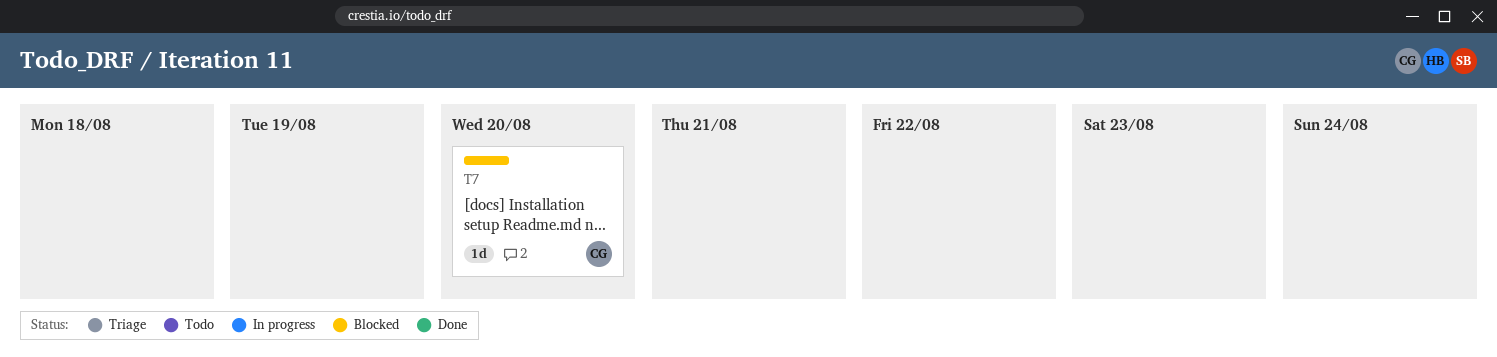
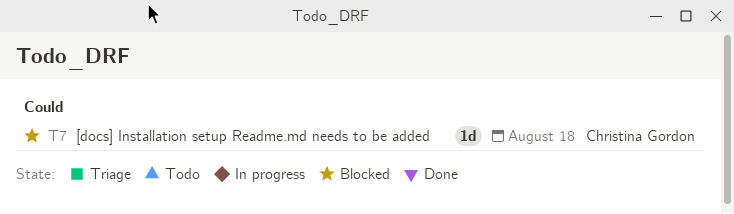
T7, due: Aug 20 -> Aug 18

